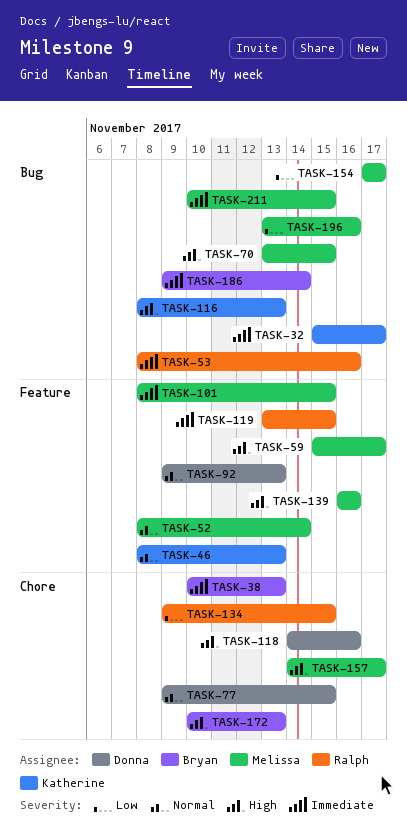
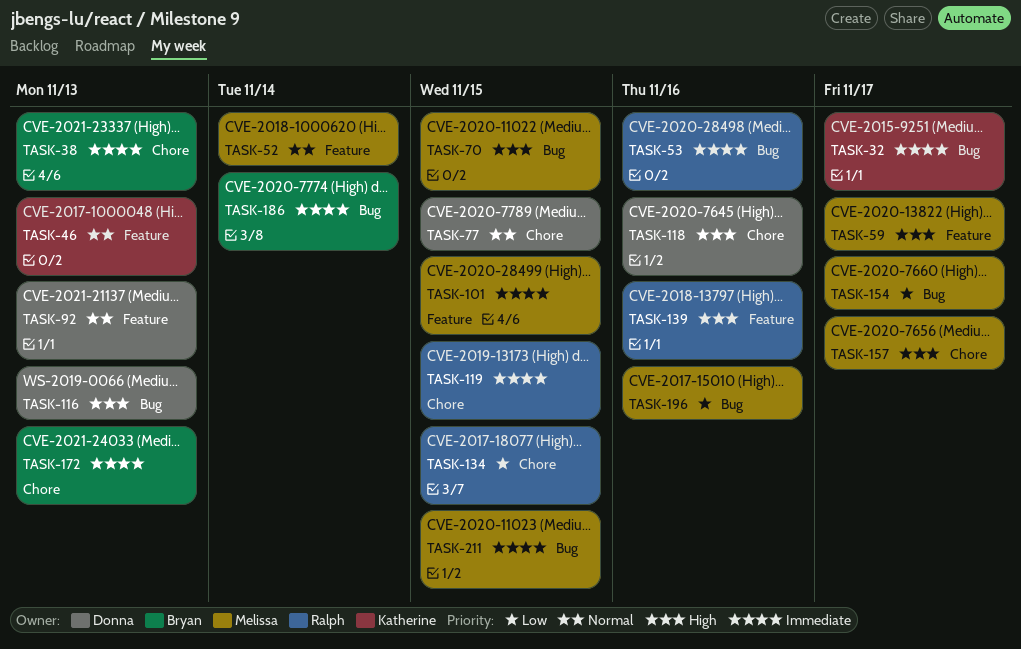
TASK-116, owner: Katherine -> Donna
TASK-119, label: Feature -> Chore
TASK-139, owner: Melissa -> Ralph
TASK-172, priority: High -> Immediate

